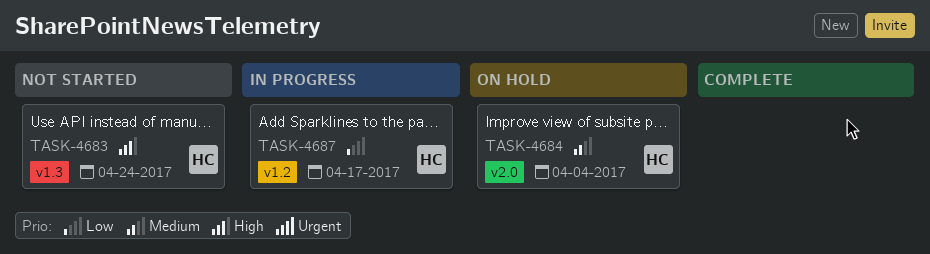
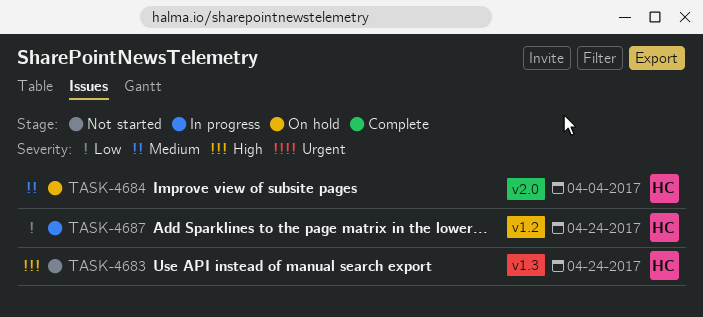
TASK-4687, due: Apr 17 -> Apr 24

